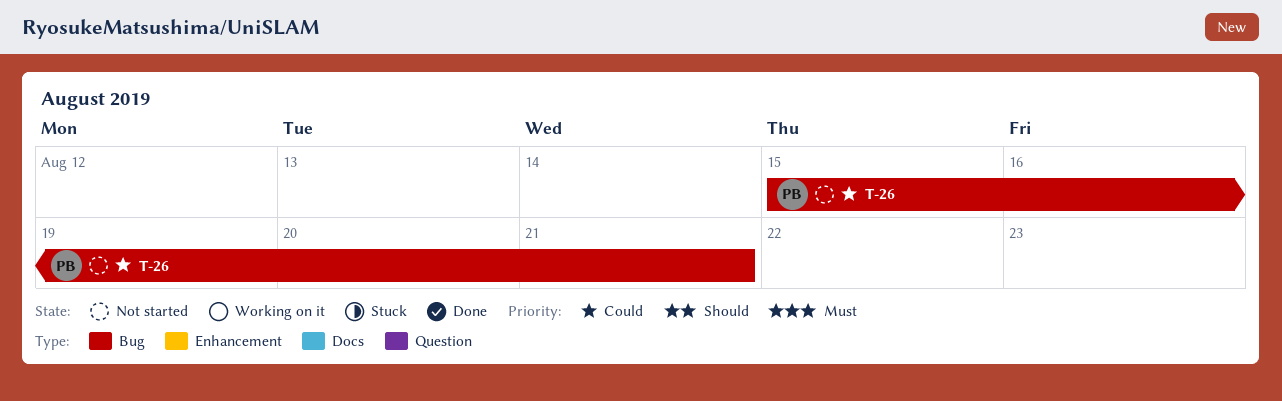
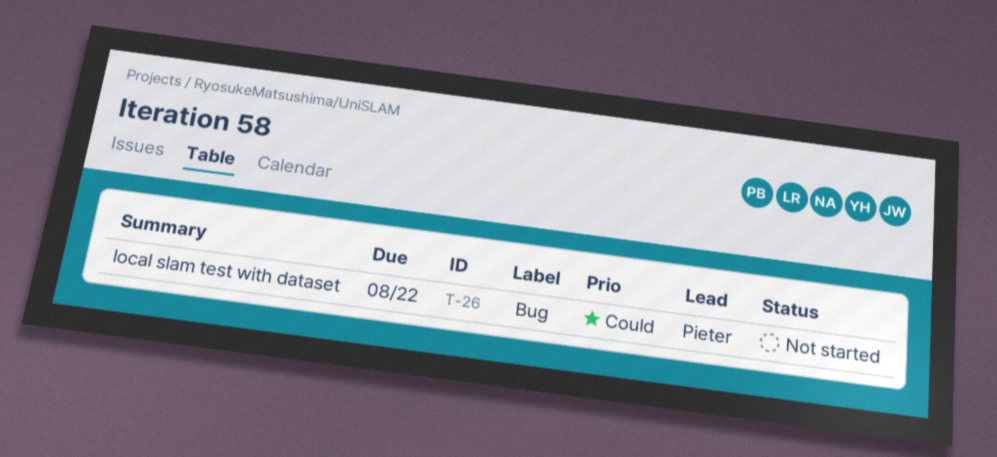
T-26, due: Aug 21 -> Aug 22

